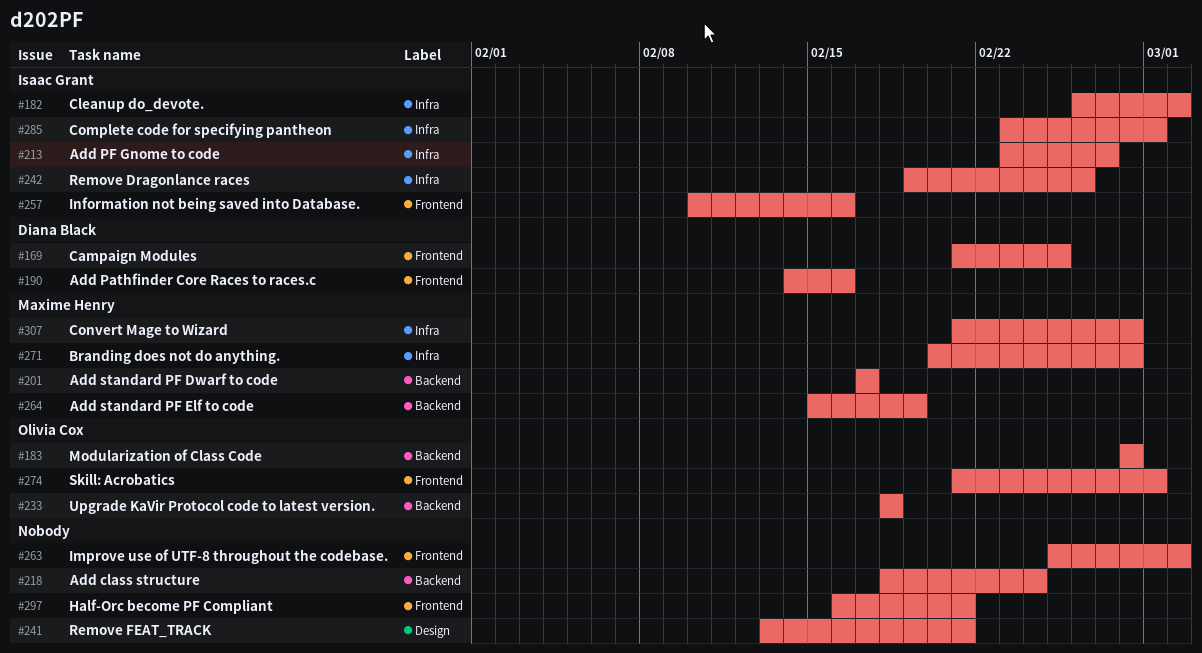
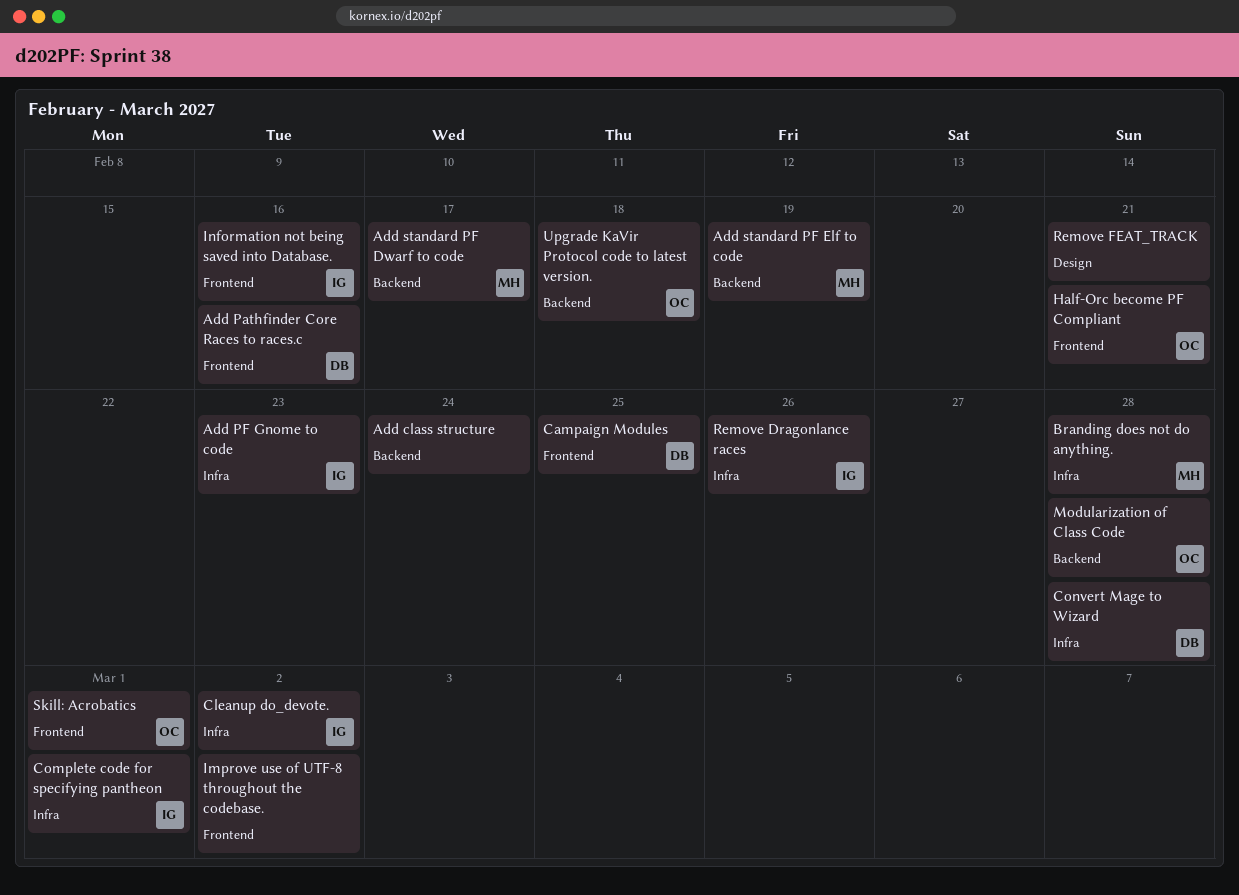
Add PF Gnome to code, due: Feb 27 -> Feb 23
Convert Mage to Wizard, owner: Maxime Henry -> Diana Black
Half-Orc become PF Compliant, owner: none -> Olivia Cox

